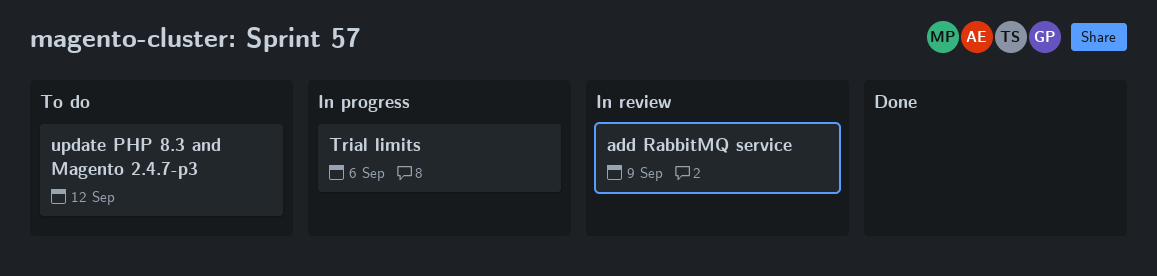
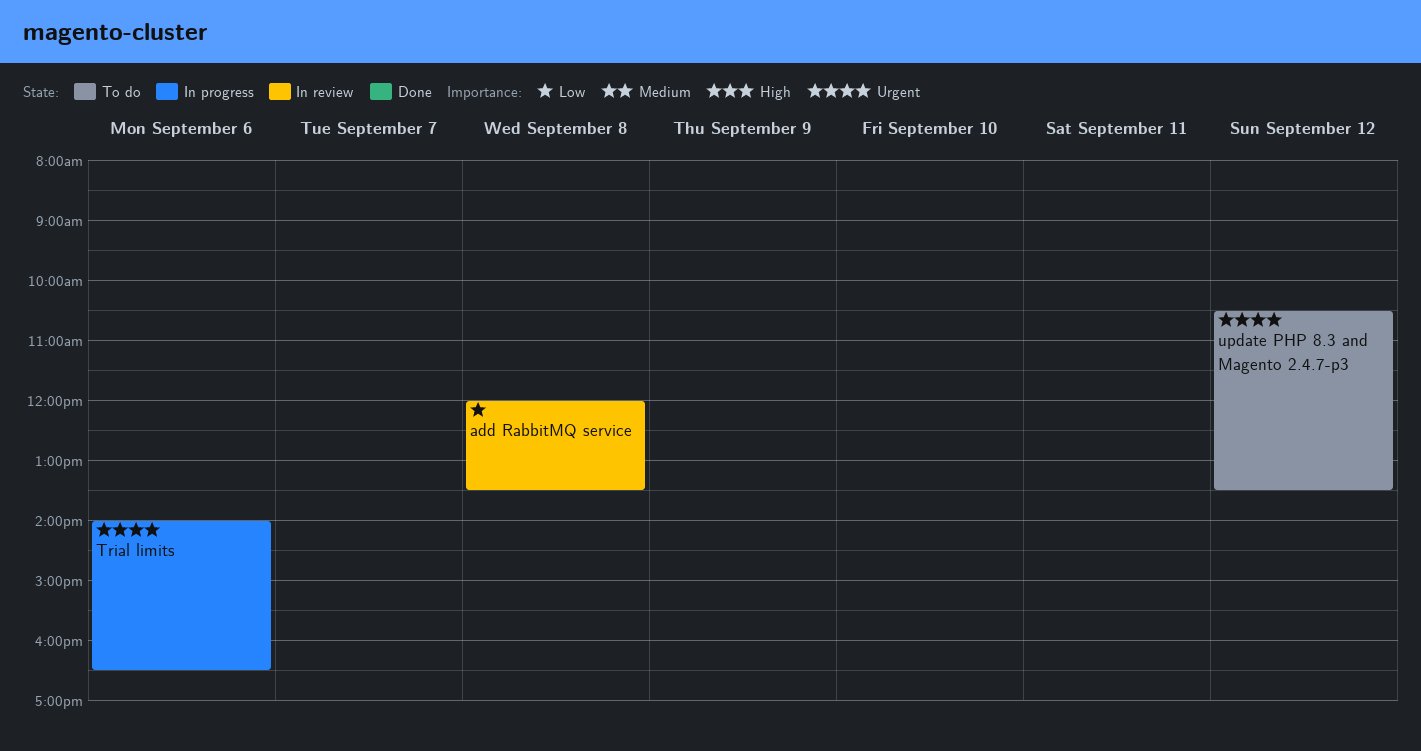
add RabbitMQ service, day: Sep 9 -> Sep 8

